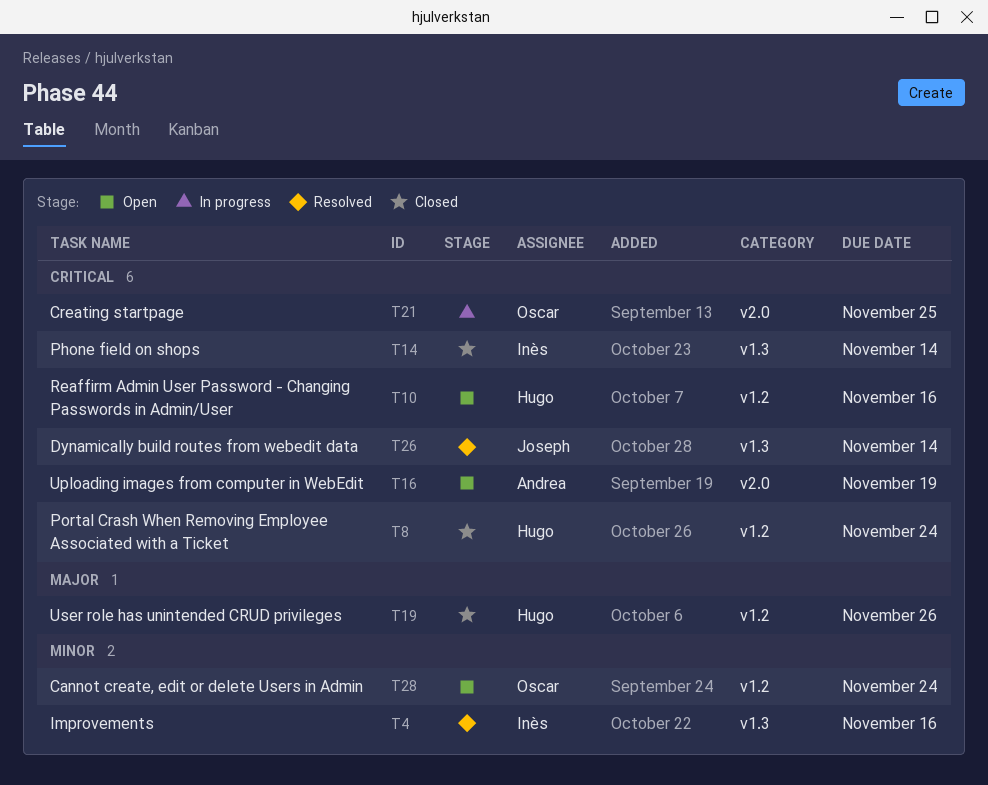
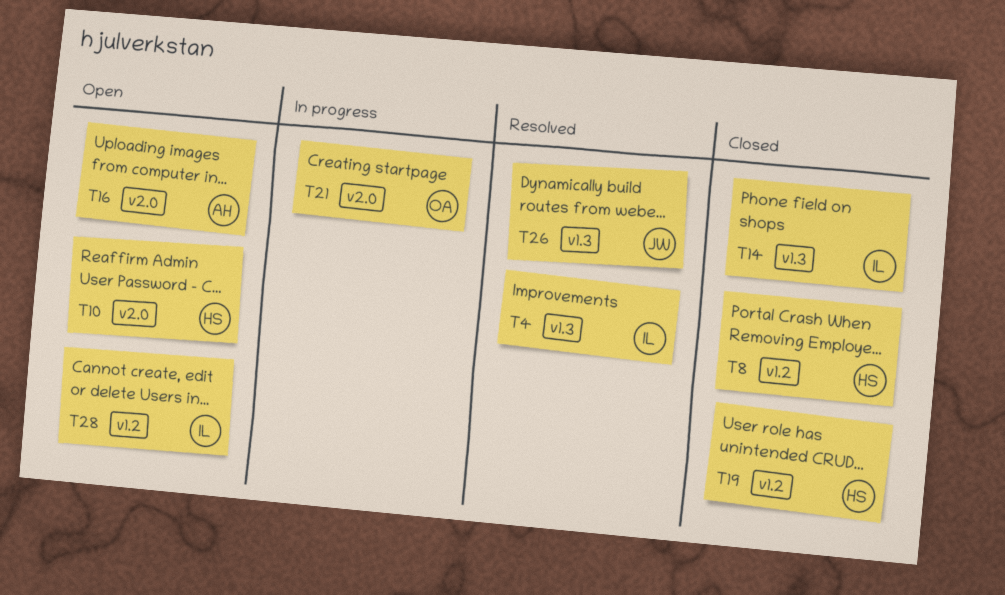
T10, label: v1.2 -> v2.0
T28, owner: Oscar -> Inès

